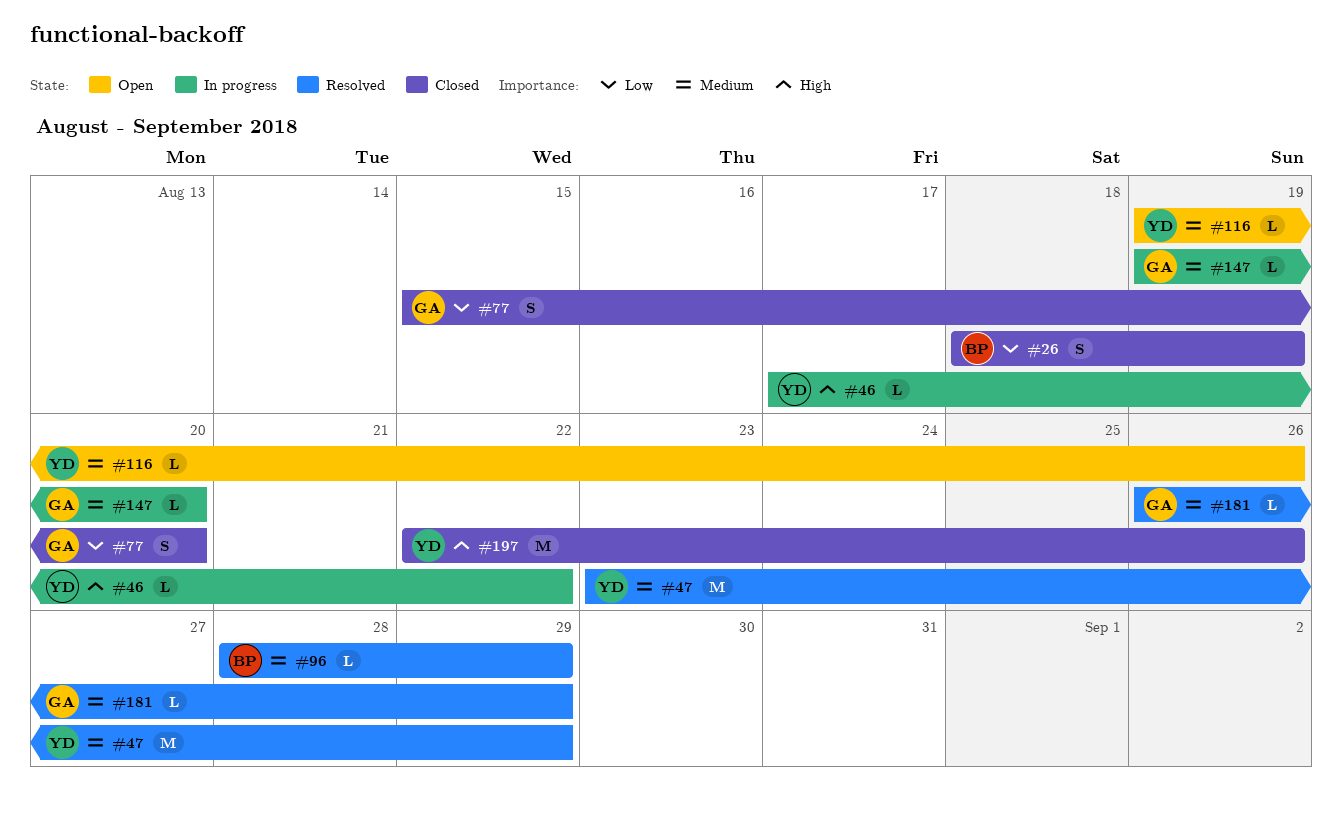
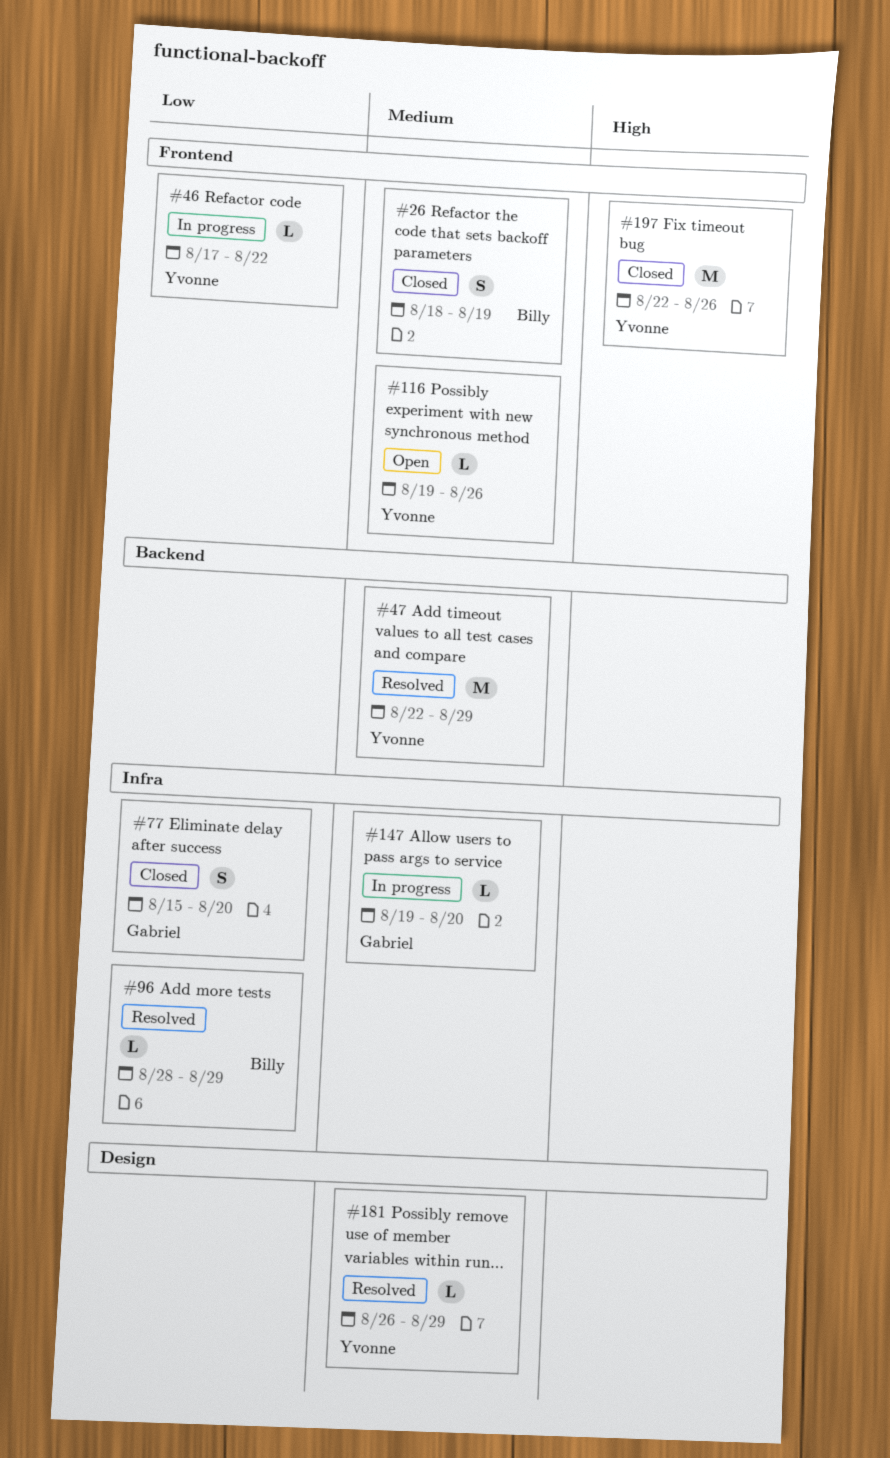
#26, priority: Low -> Medium
#46, priority: High -> Low
#47, start: Aug 23 -> Aug 22
#96, priority: Medium -> Low
#181, owner: Gabriel -> Yvonne

